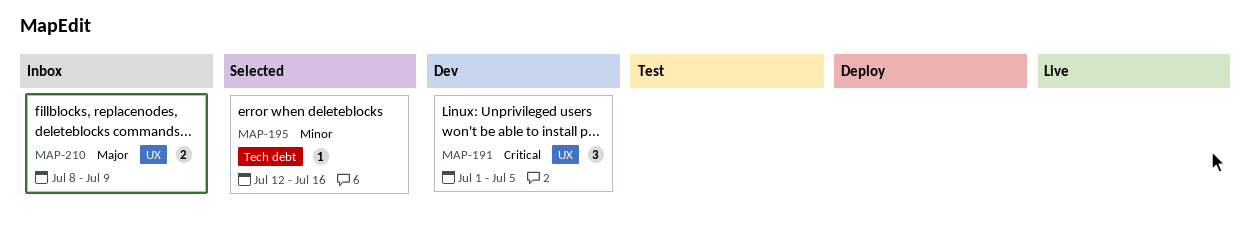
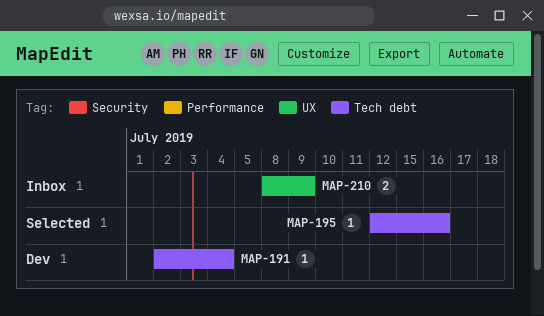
MAP-191, label: UX -> Tech debt
MAP-191, estimate: 3 -> 1
MAP-191, start: Jul 1 -> Jul 2
MAP-191, due: Jul 5 -> Jul 4

